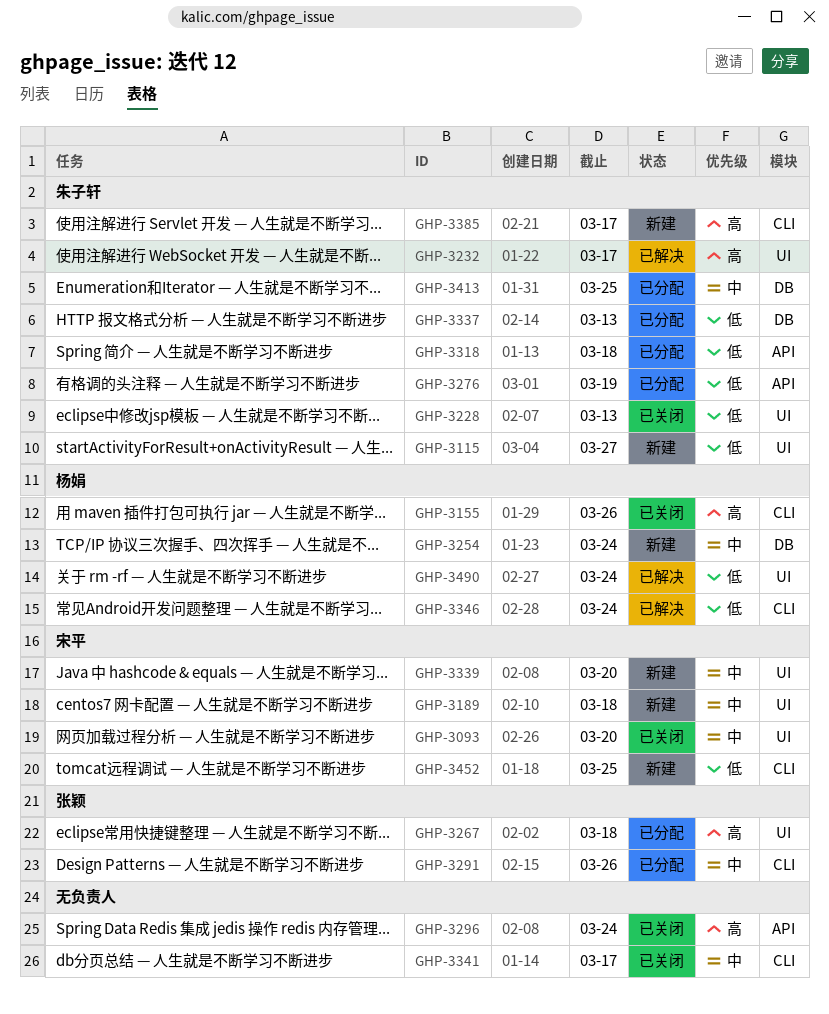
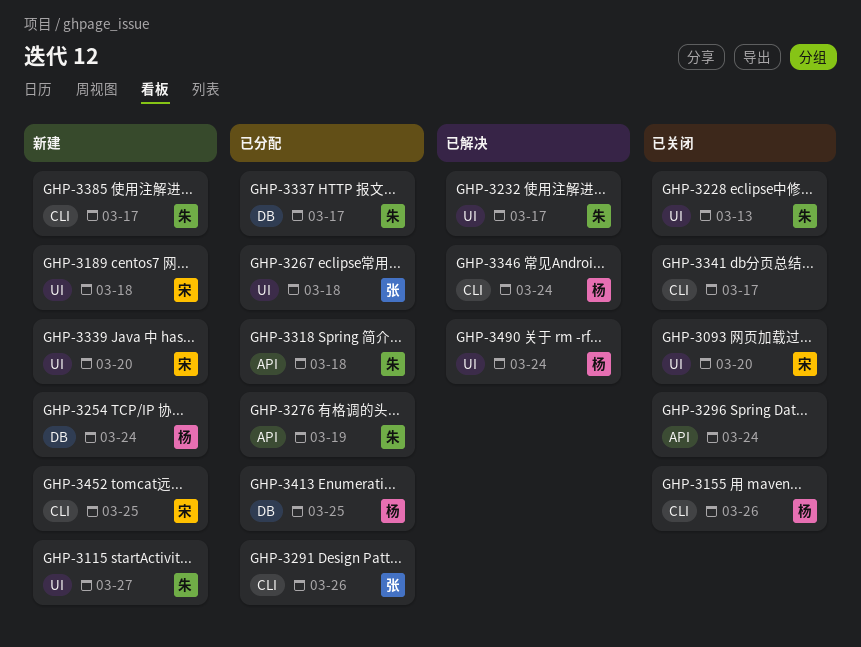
GHP-3337, due: Mar 13 -> Mar 17
GHP-3413, owner: 朱子轩 -> 杨娟

